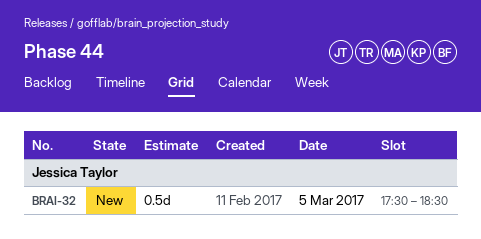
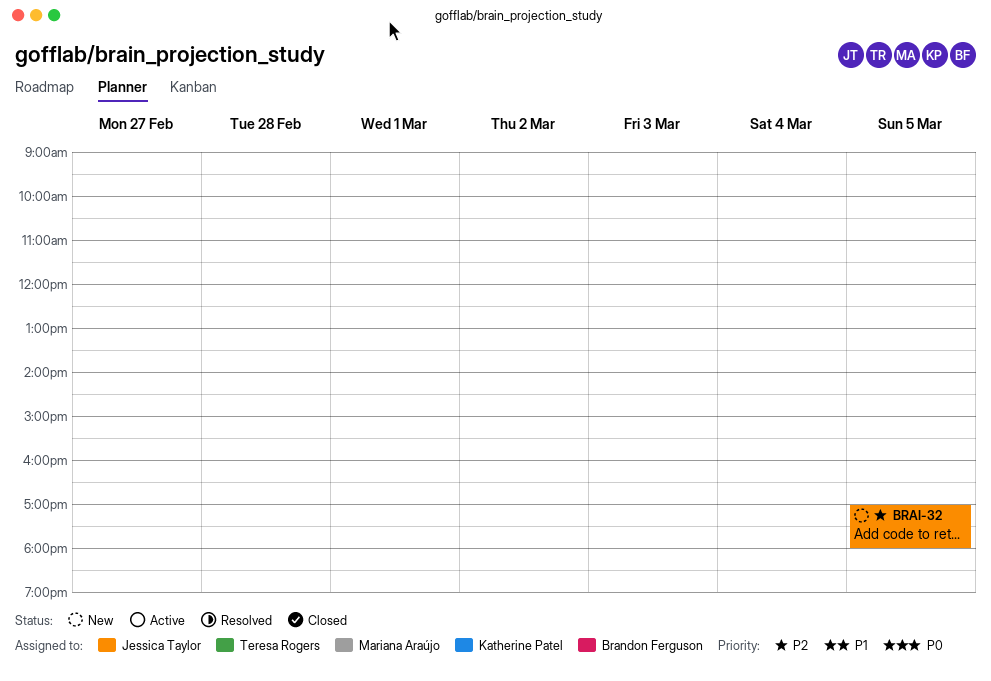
BRAI-32, begins: 17:30 -> 17:00
BRAI-32, ends: 18:30 -> 18:00

